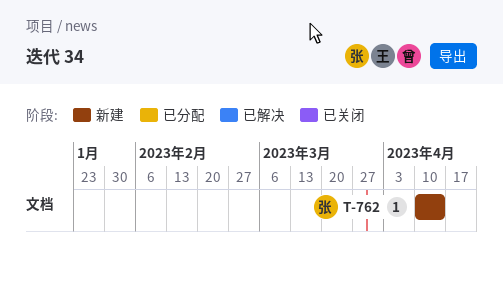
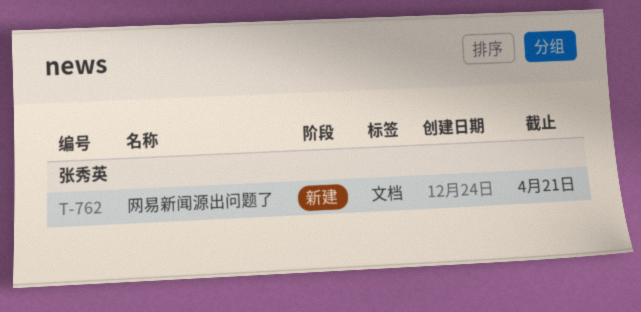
T-762, due: Apr 14 -> Apr 21

